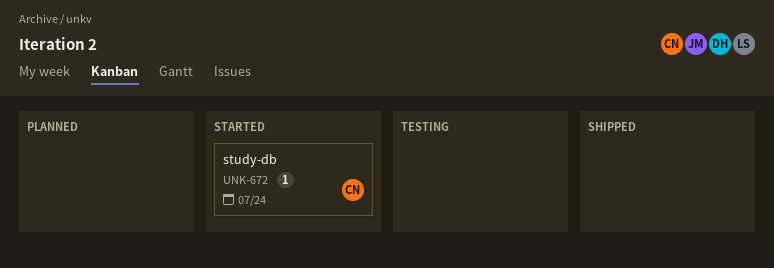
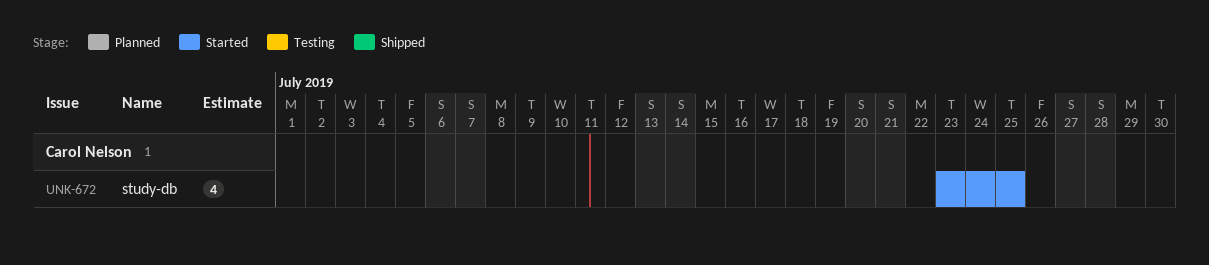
UNK-672, estimate: 1 -> 4
UNK-672, due: Jul 24 -> Jul 25

